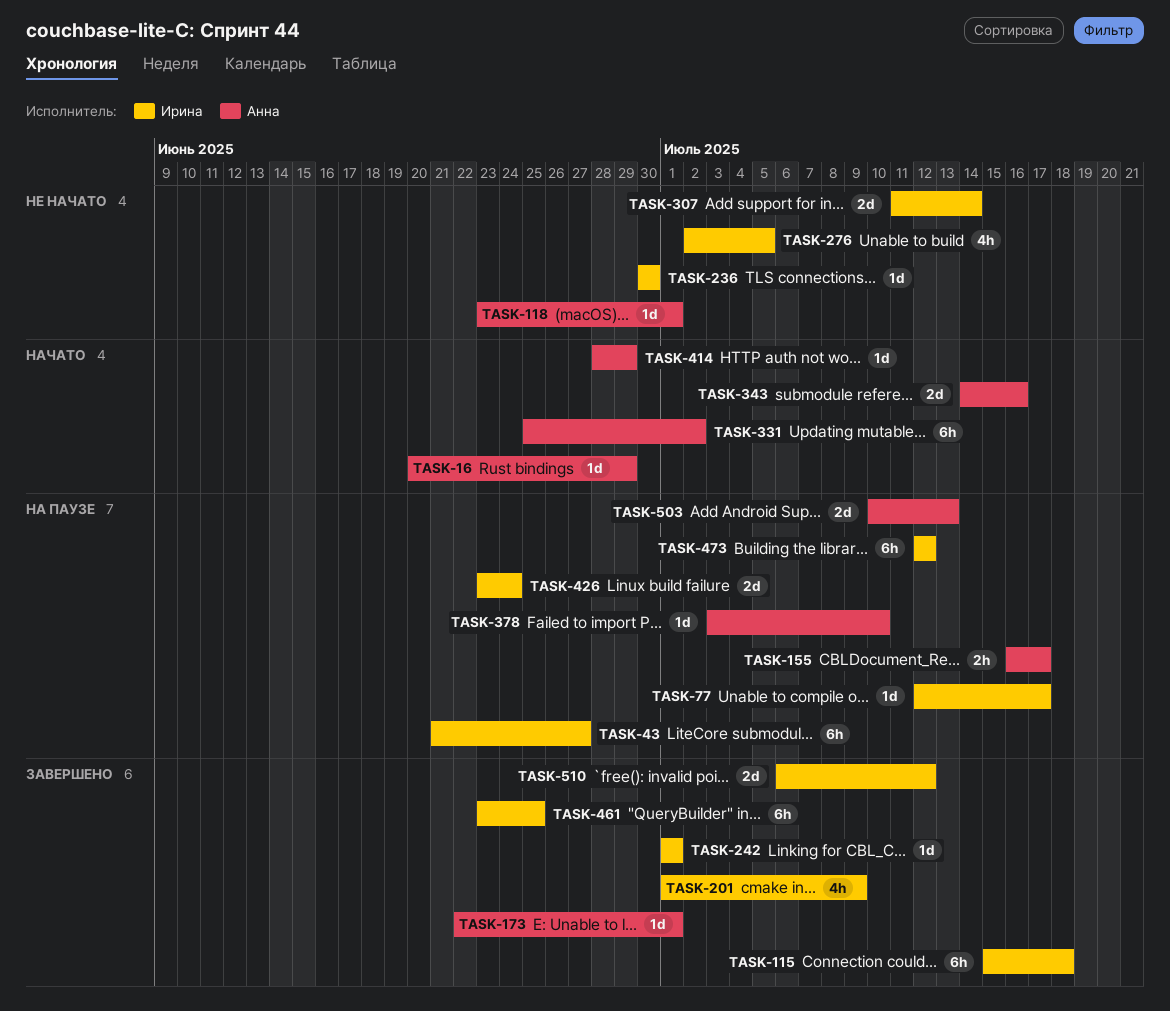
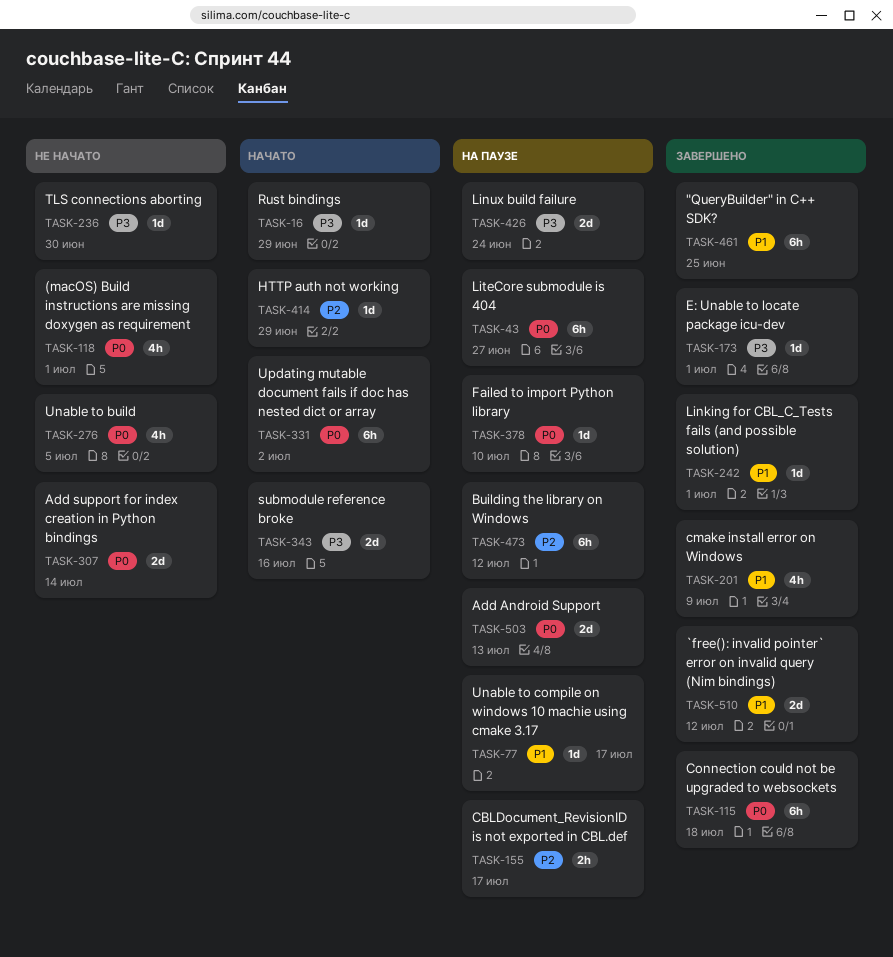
TASK-118, estimate: 1d -> 4h

